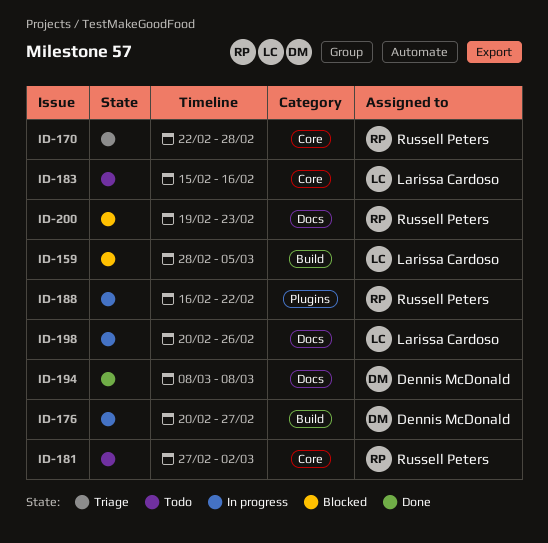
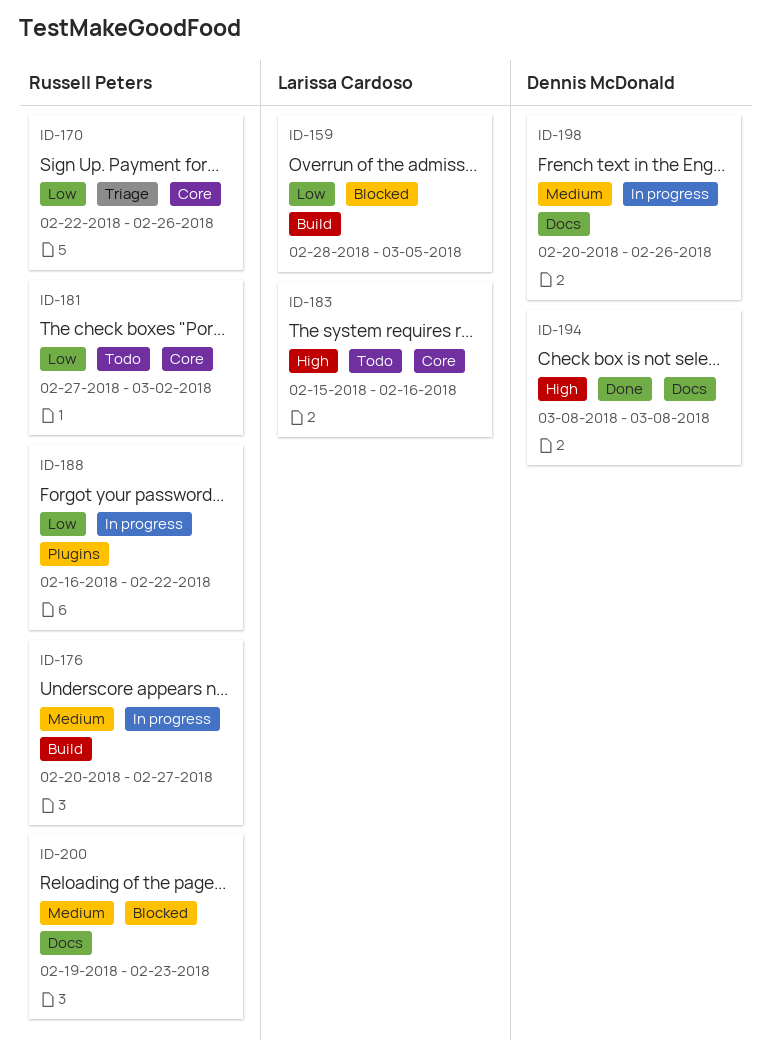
ID-170, due: Feb 28 -> Feb 26
ID-176, owner: Dennis McDonald -> Russell Peters
ID-198, owner: Larissa Cardoso -> Dennis McDonald

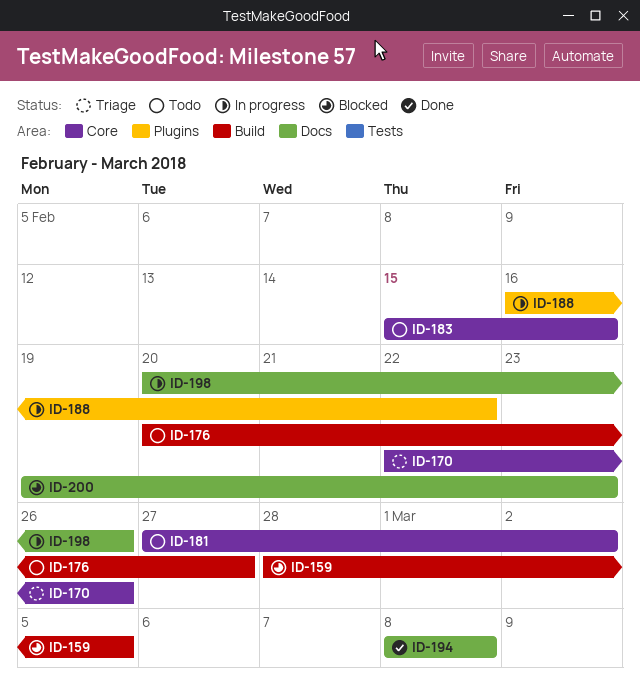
ID-176, status: In progress -> Todo

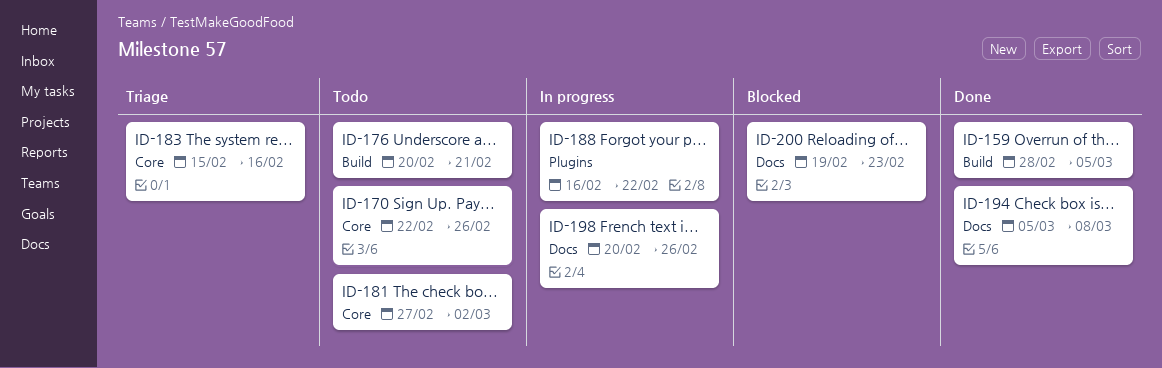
ID-159, status: Blocked -> Done
ID-170, status: Triage -> Todo
ID-176, due: Feb 27 -> Feb 21
ID-183, status: Todo -> Triage
ID-194, start: Mar 8 -> Mar 5

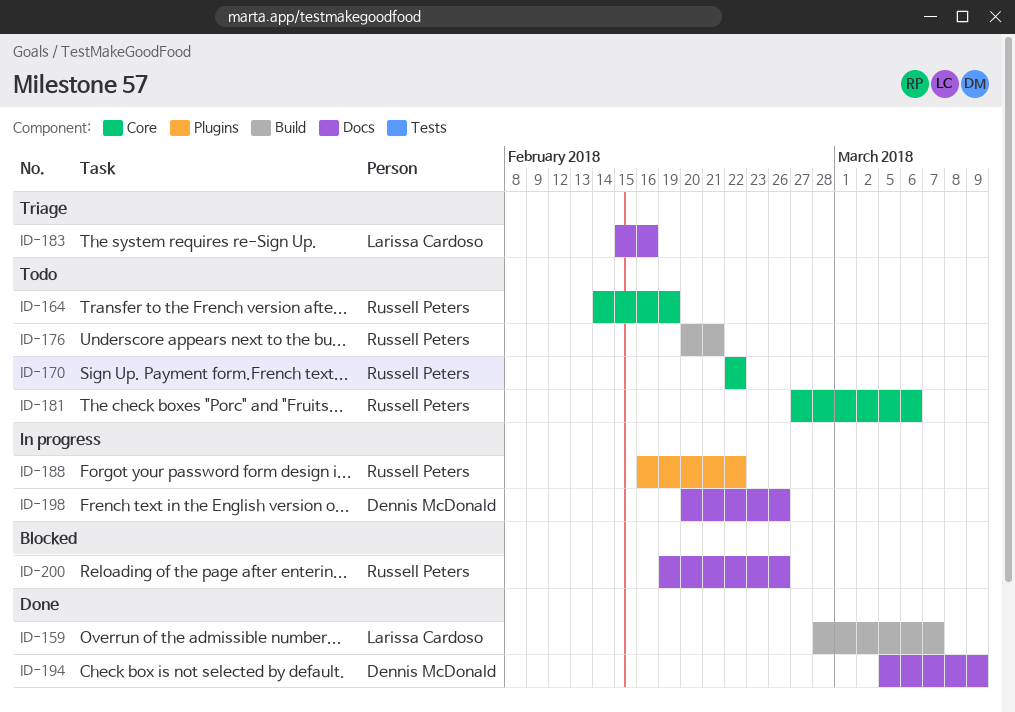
ID-159, due: Mar 5 -> Mar 7
ID-164: none -> present
ID-170, due: Feb 26 -> Feb 22
ID-181, due: Mar 2 -> Mar 6
ID-183, label: Core -> Docs
ID-194, due: Mar 8 -> Mar 9
ID-200, due: Feb 23 -> Feb 26

